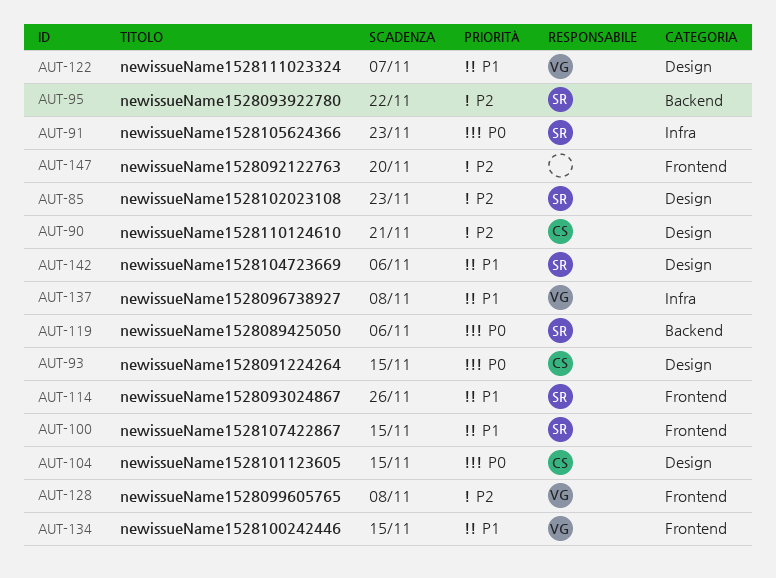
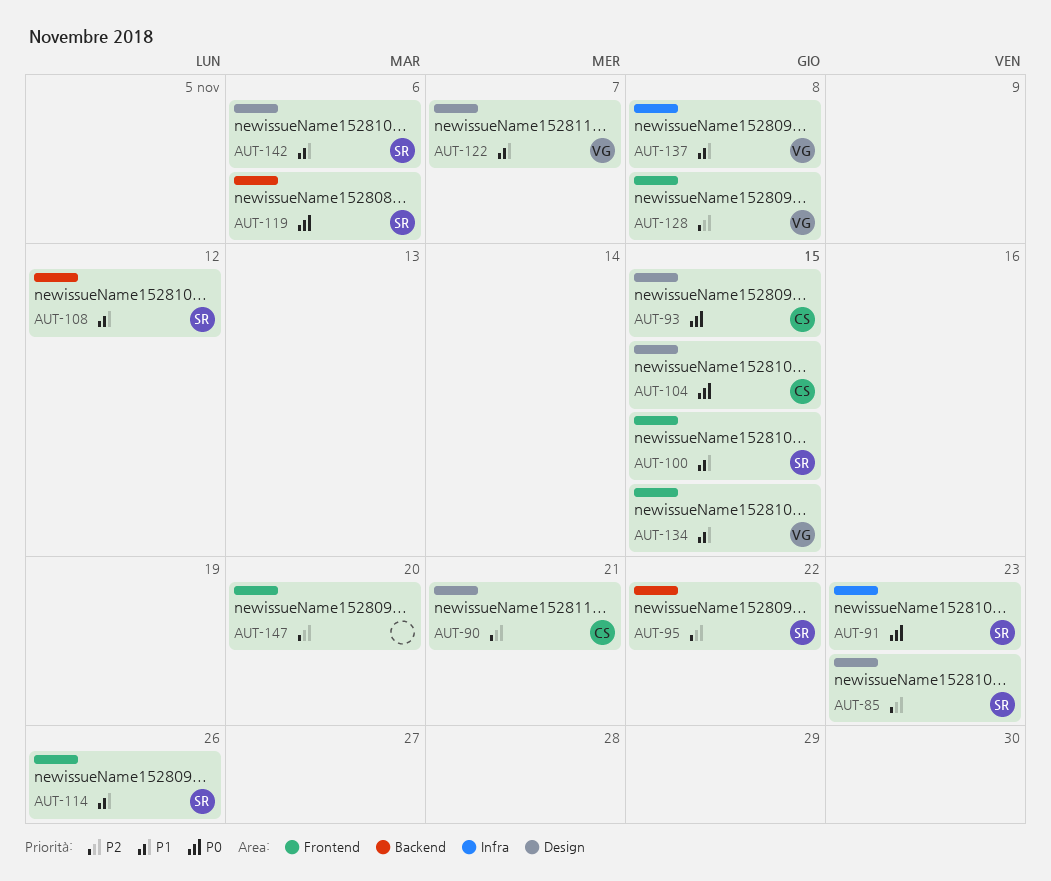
AUT-108: none -> present

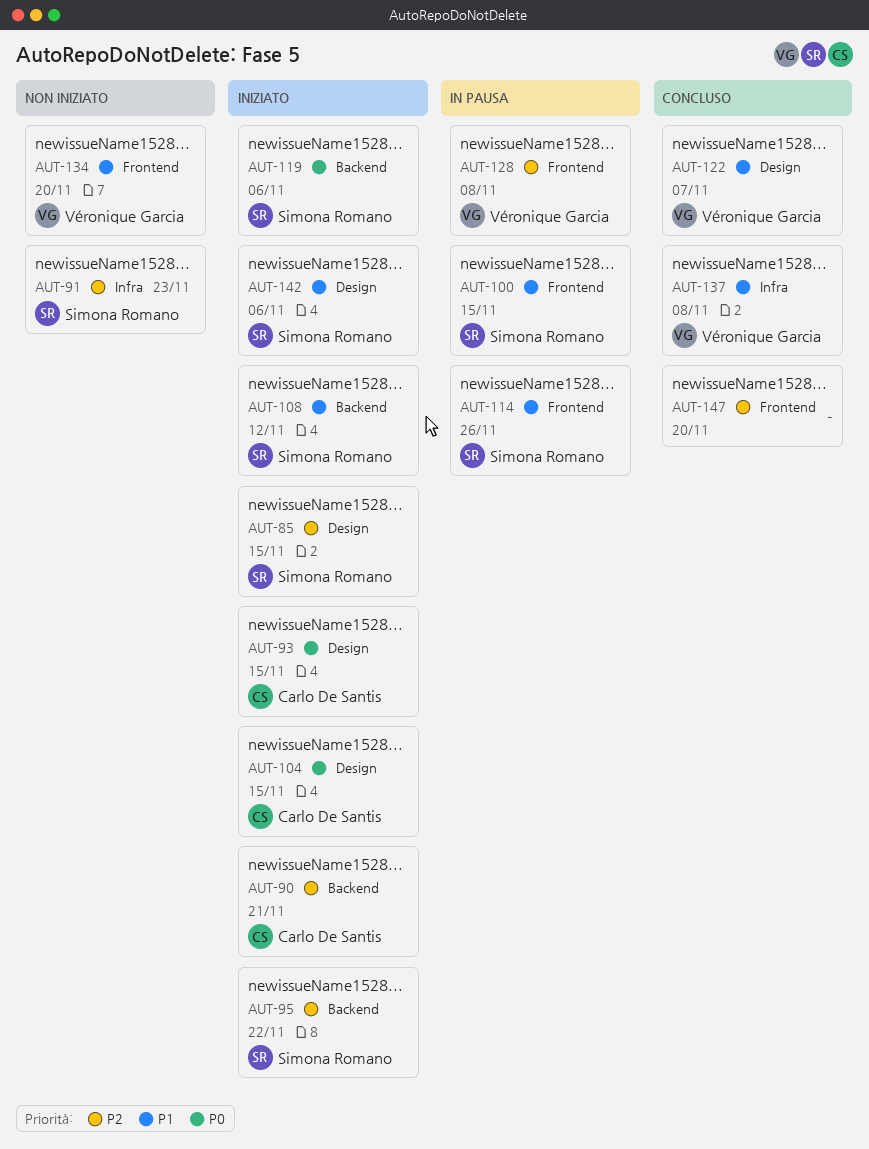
AUT-85, due: Nov 23 -> Nov 15
AUT-90, label: Design -> Backend
AUT-91, priority: P0 -> P2
AUT-134, due: Nov 15 -> Nov 20

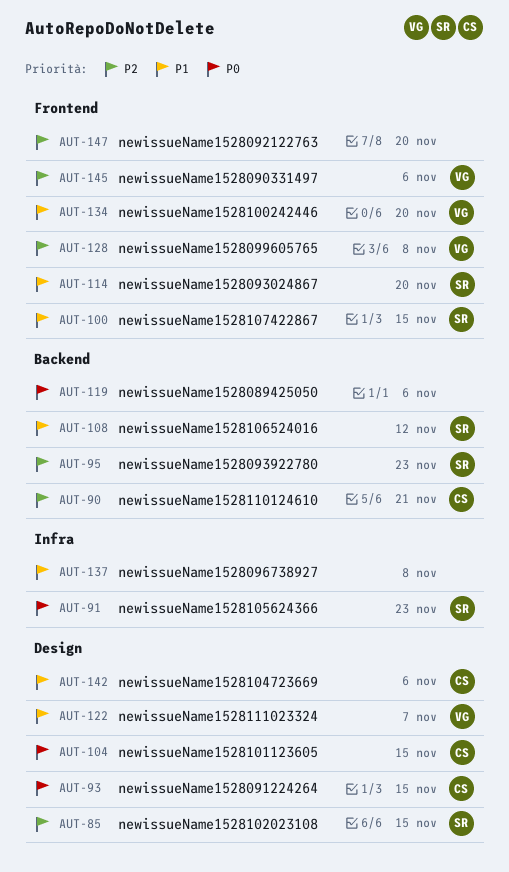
AUT-91, priority: P2 -> P0
AUT-95, due: Nov 22 -> Nov 23
AUT-114, due: Nov 26 -> Nov 20
AUT-119, owner: Simona Romano -> none
AUT-137, owner: Véronique Garcia -> none
AUT-142, owner: Simona Romano -> Carlo De Santis
AUT-145: none -> present

